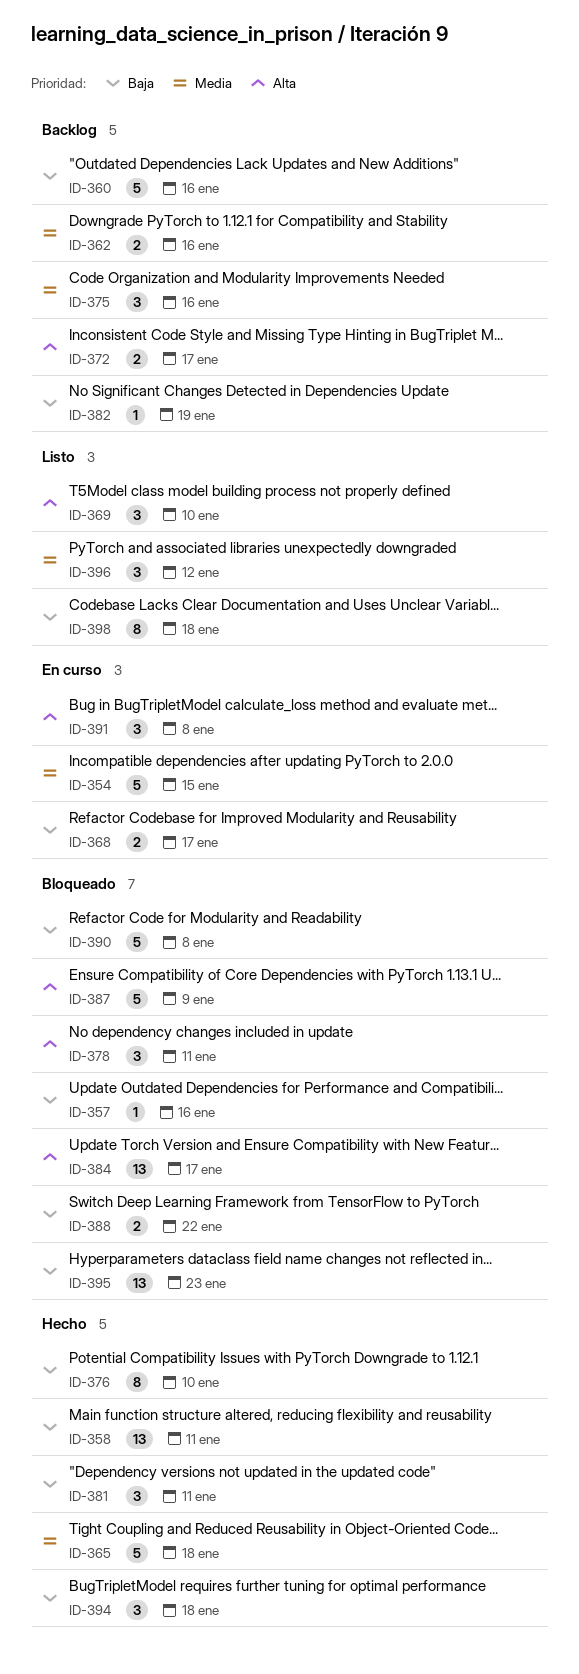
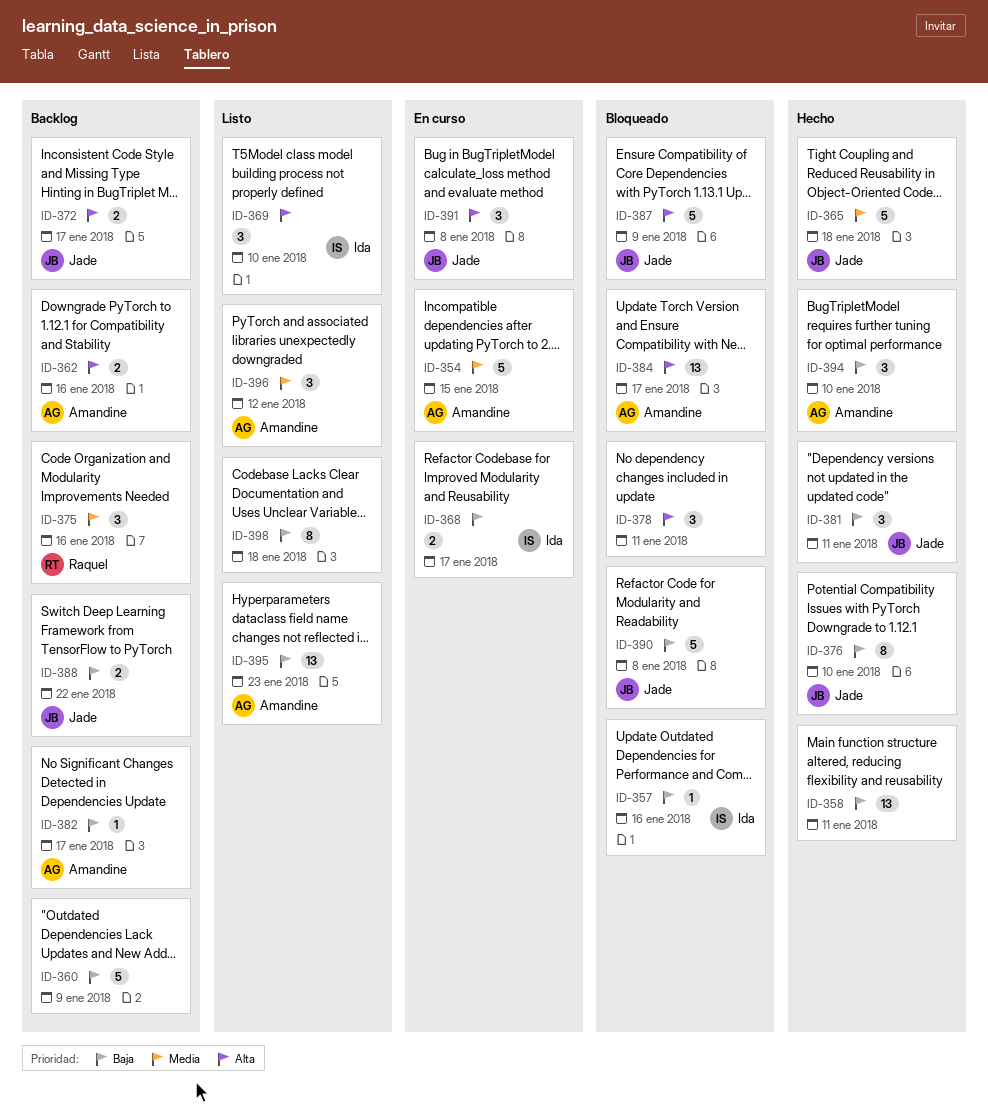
ID-360, due: Jan 16 -> Jan 9
ID-362, priority: Media -> Alta
ID-382, due: Jan 19 -> Jan 17
ID-388, status: Bloqueado -> Backlog
ID-394, due: Jan 18 -> Jan 10
ID-395, status: Bloqueado -> Listo

